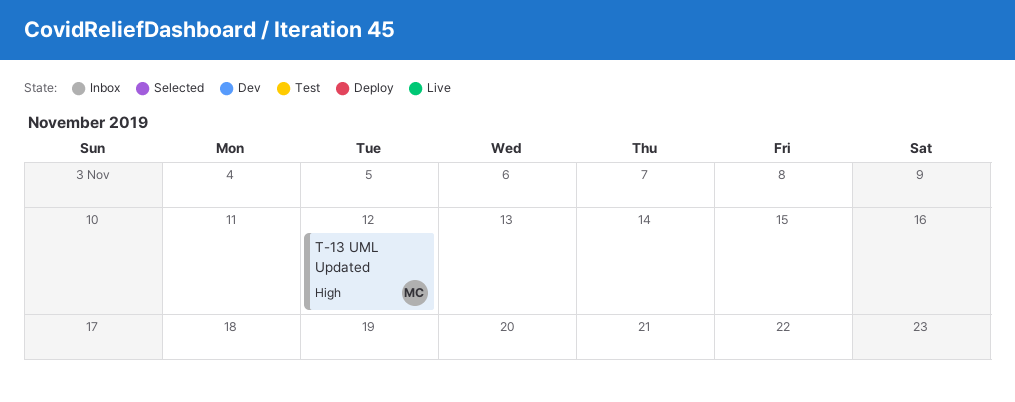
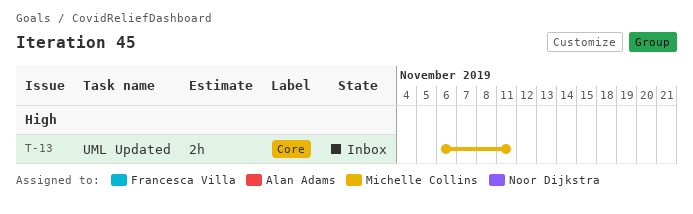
T-13, due: Nov 12 -> Nov 11

